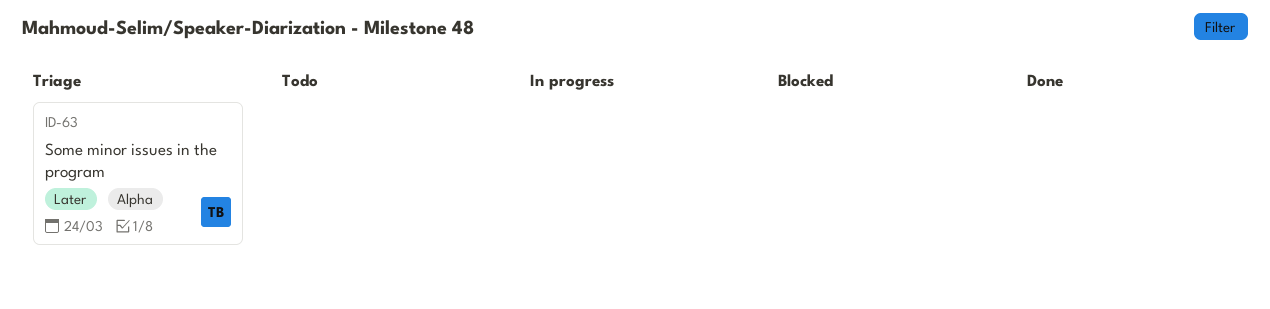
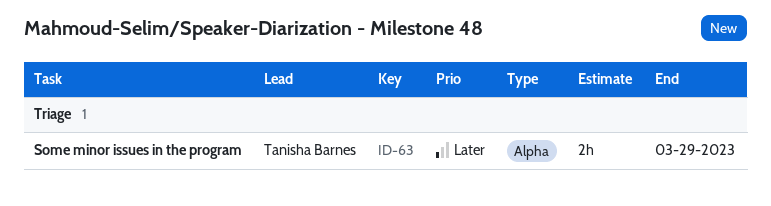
ID-63, due: Mar 24 -> Mar 29

